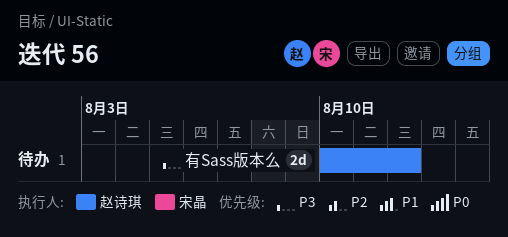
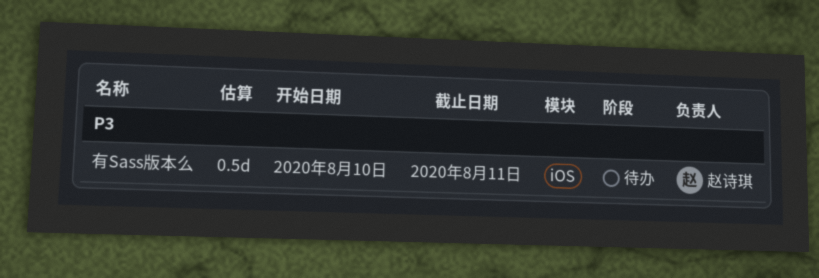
有Sass版本么, estimate: 2d -> 0.5d
有Sass版本么, due: Aug 12 -> Aug 11

